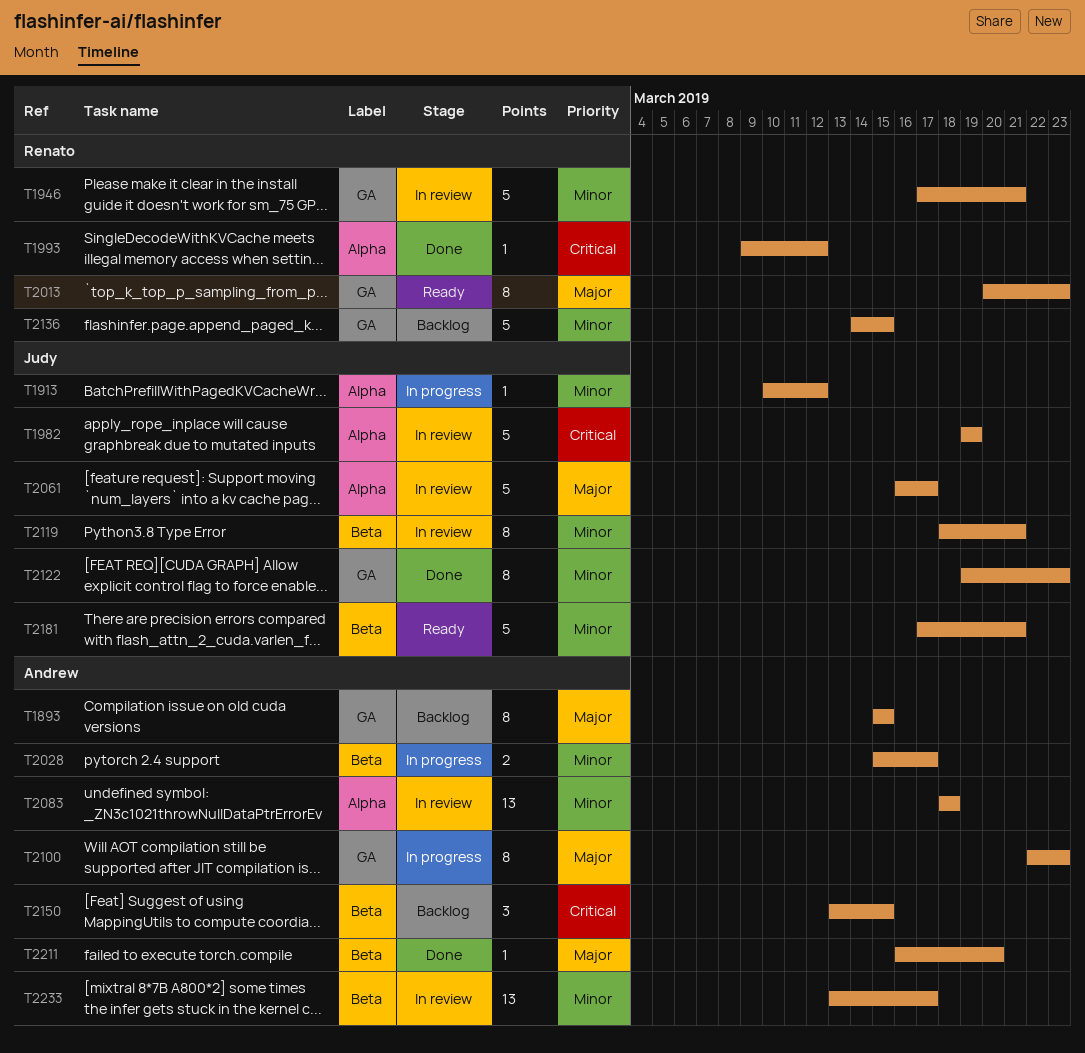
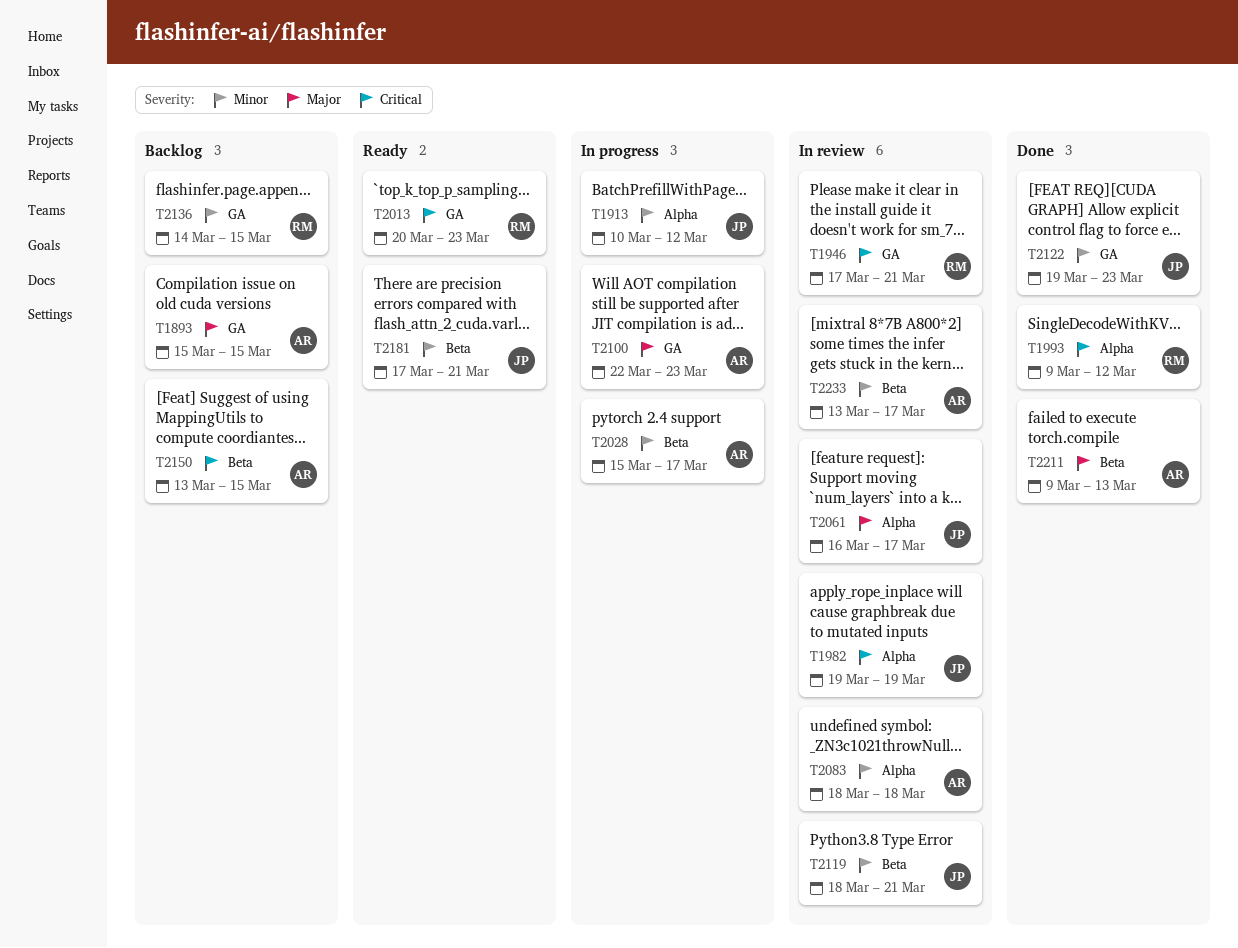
T1946, priority: Minor -> Critical
T2013, priority: Major -> Critical
T2211, start: Mar 16 -> Mar 9
T2211, due: Mar 20 -> Mar 13

